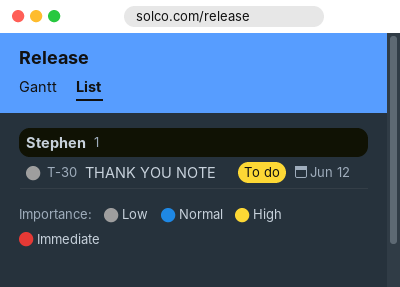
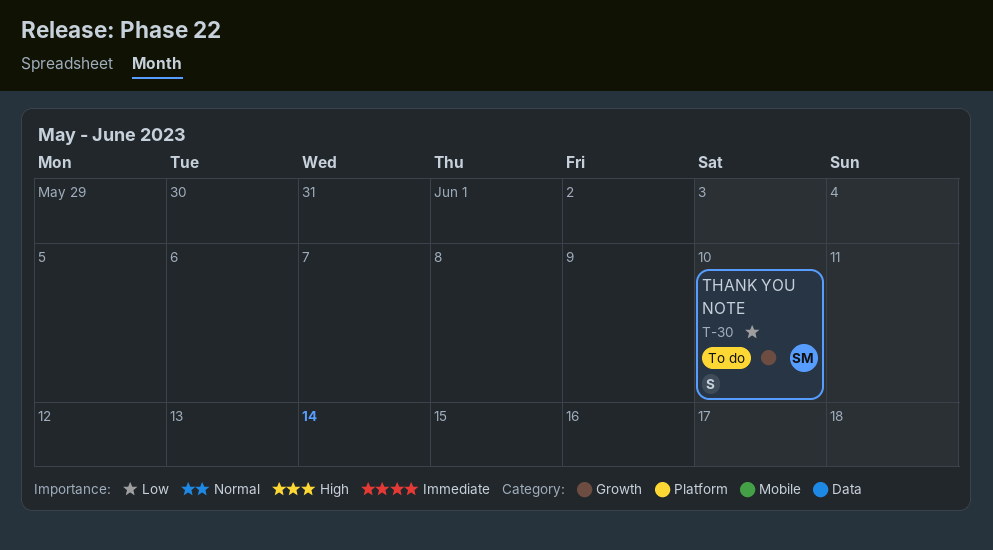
T-30, due: Jun 12 -> Jun 10

